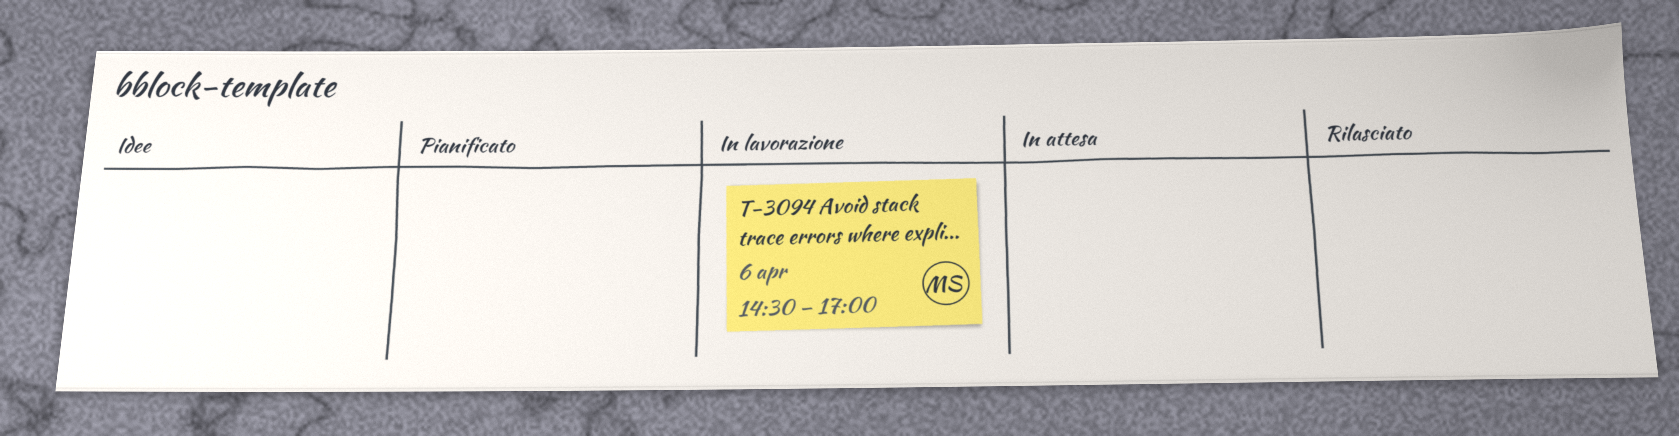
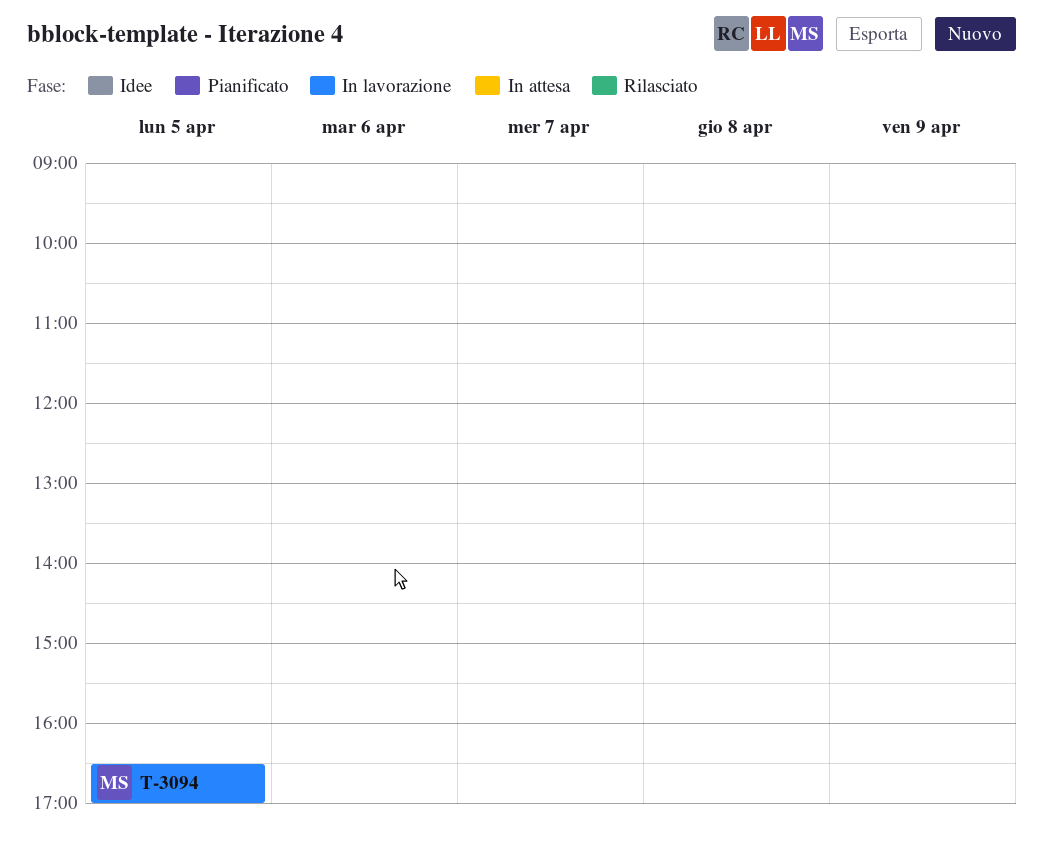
T-3094, day: Apr 6 -> Apr 5
T-3094, begins: 14:30 -> 16:30

